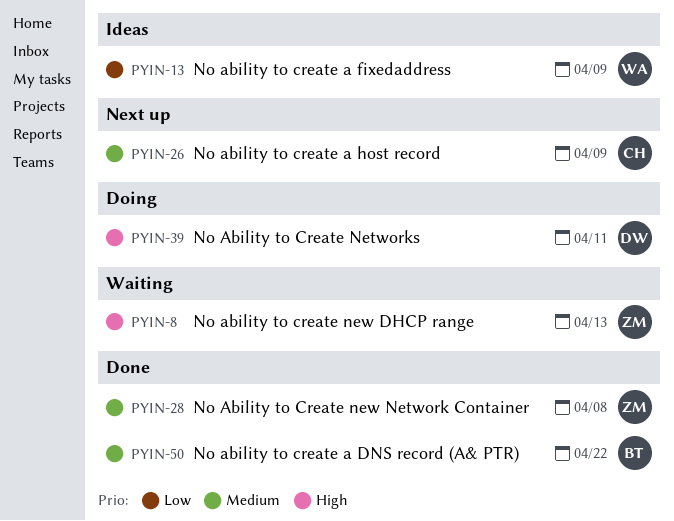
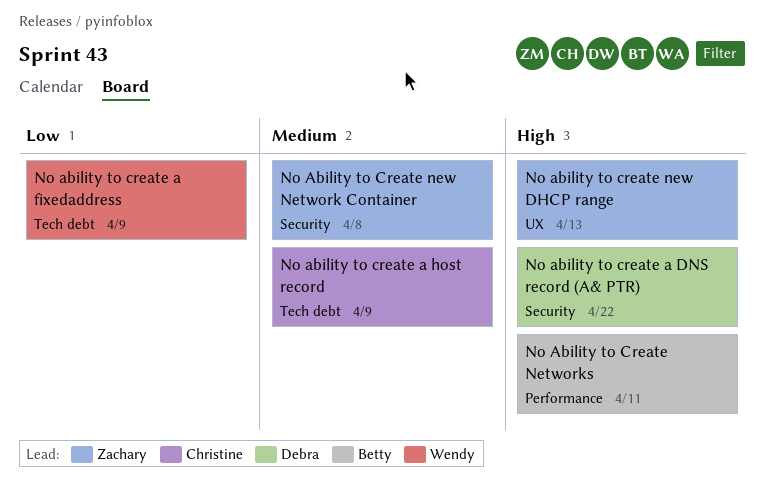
No ability to create a DNS record (A& PTR), owner: Betty -> Debra
No ability to create a DNS record (A& PTR), priority: Medium -> High
No Ability to Create Networks, owner: Debra -> Betty

